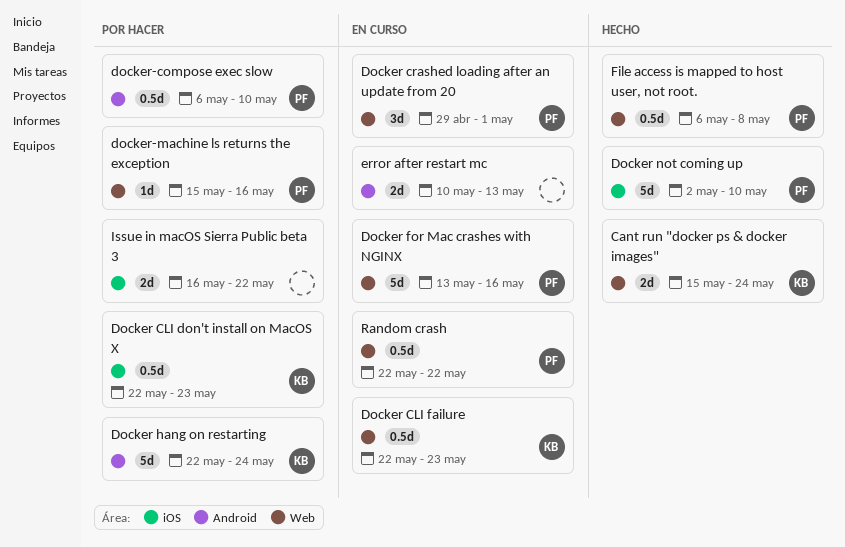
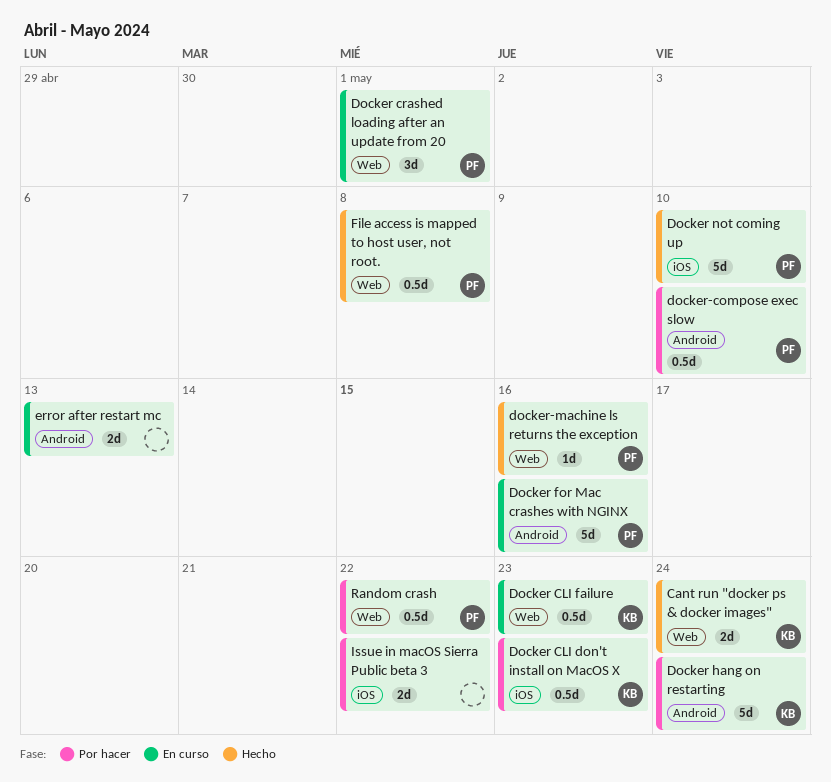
Docker for Mac crashes with NGINX, label: Web -> Android
docker-machine ls returns the exception, status: Por hacer -> Hecho
Random crash, status: En curso -> Por hacer

